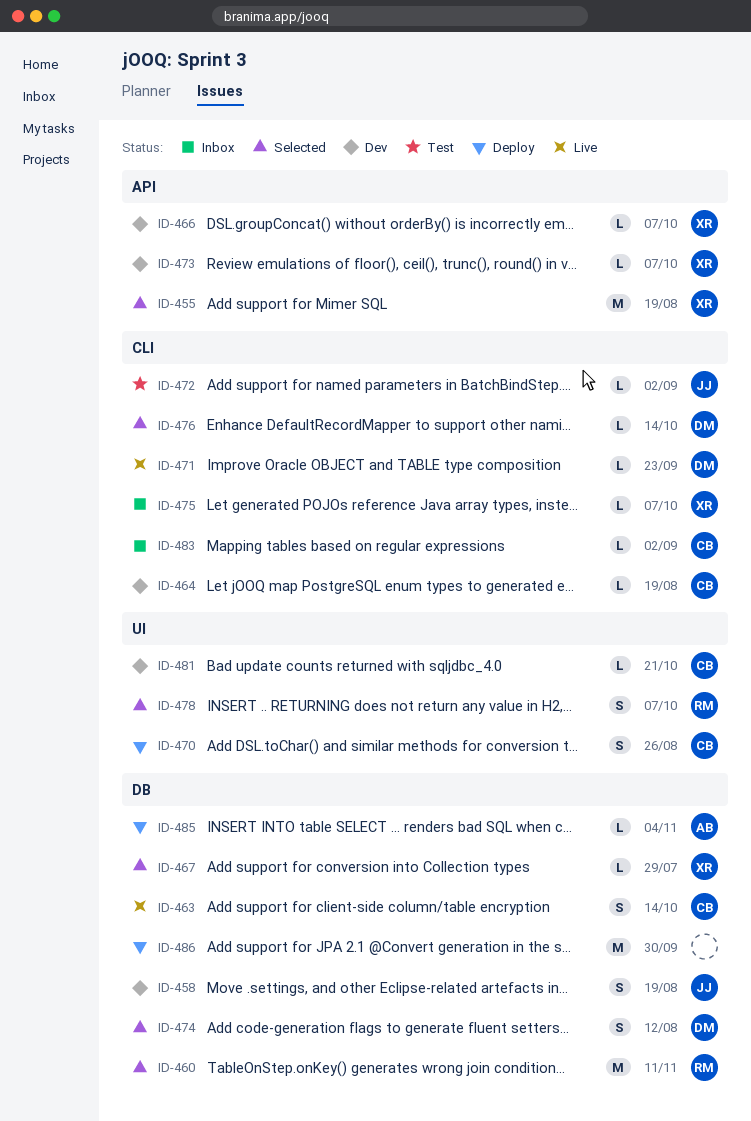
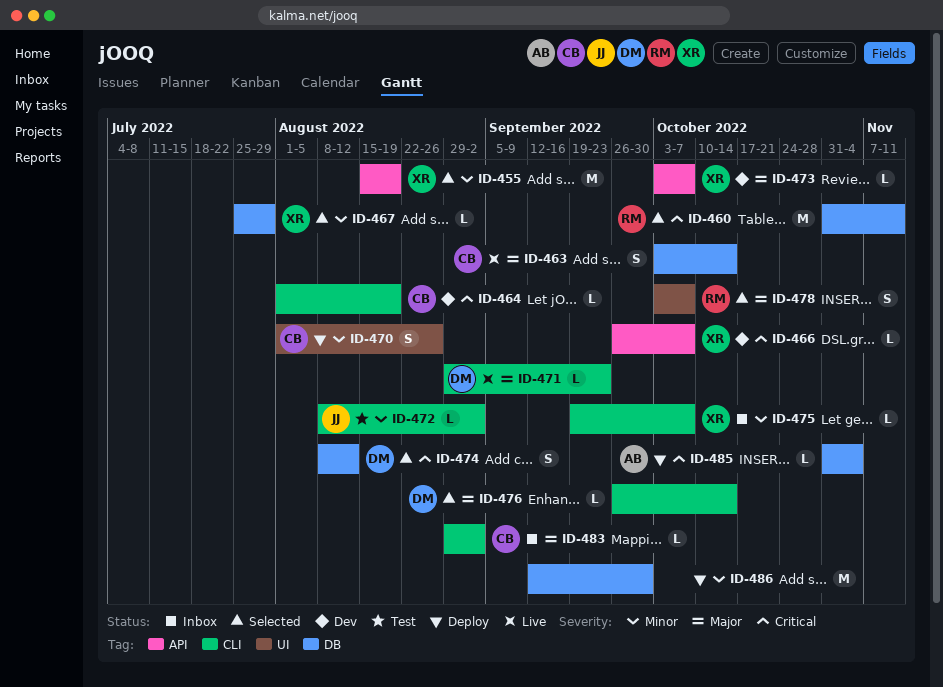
ID-458: present -> none
ID-481: present -> none

